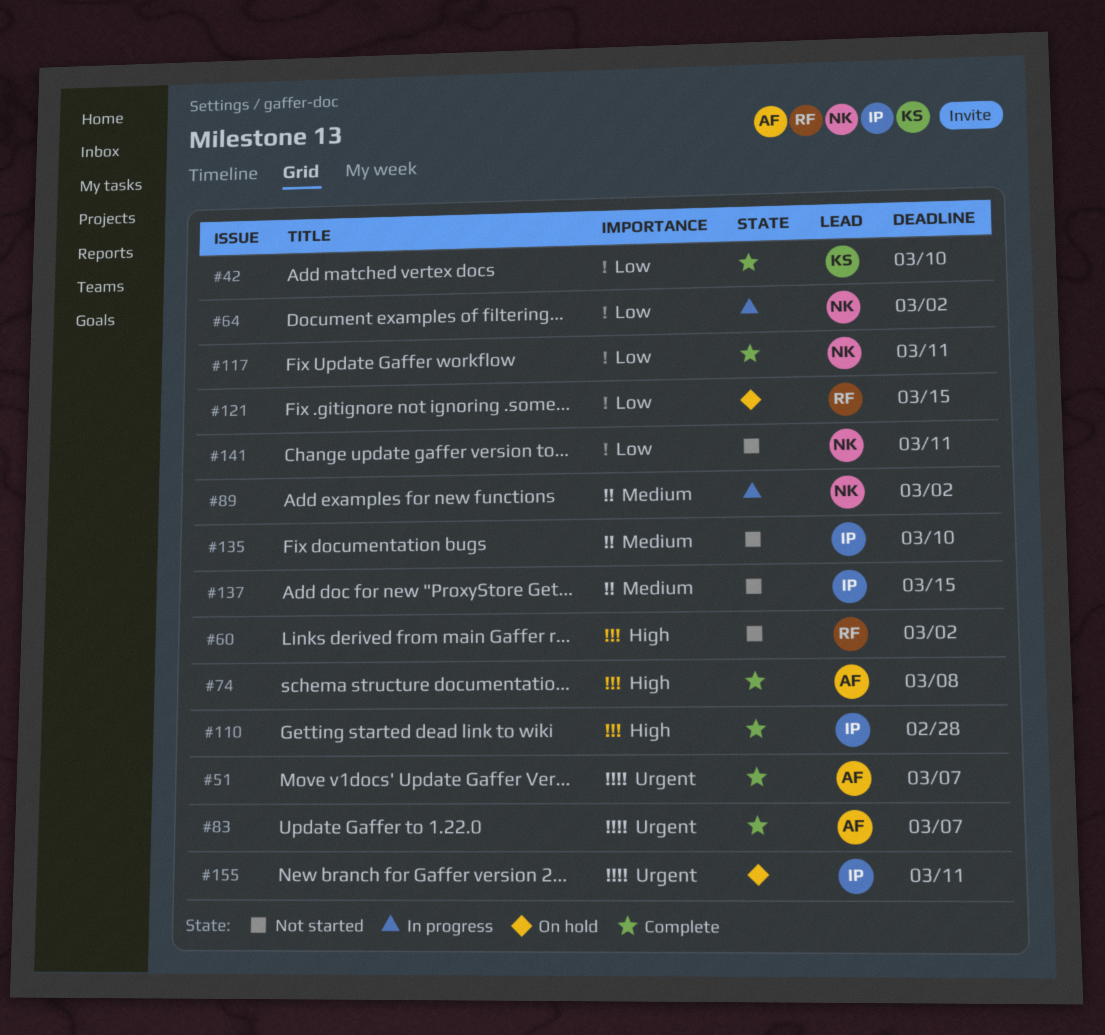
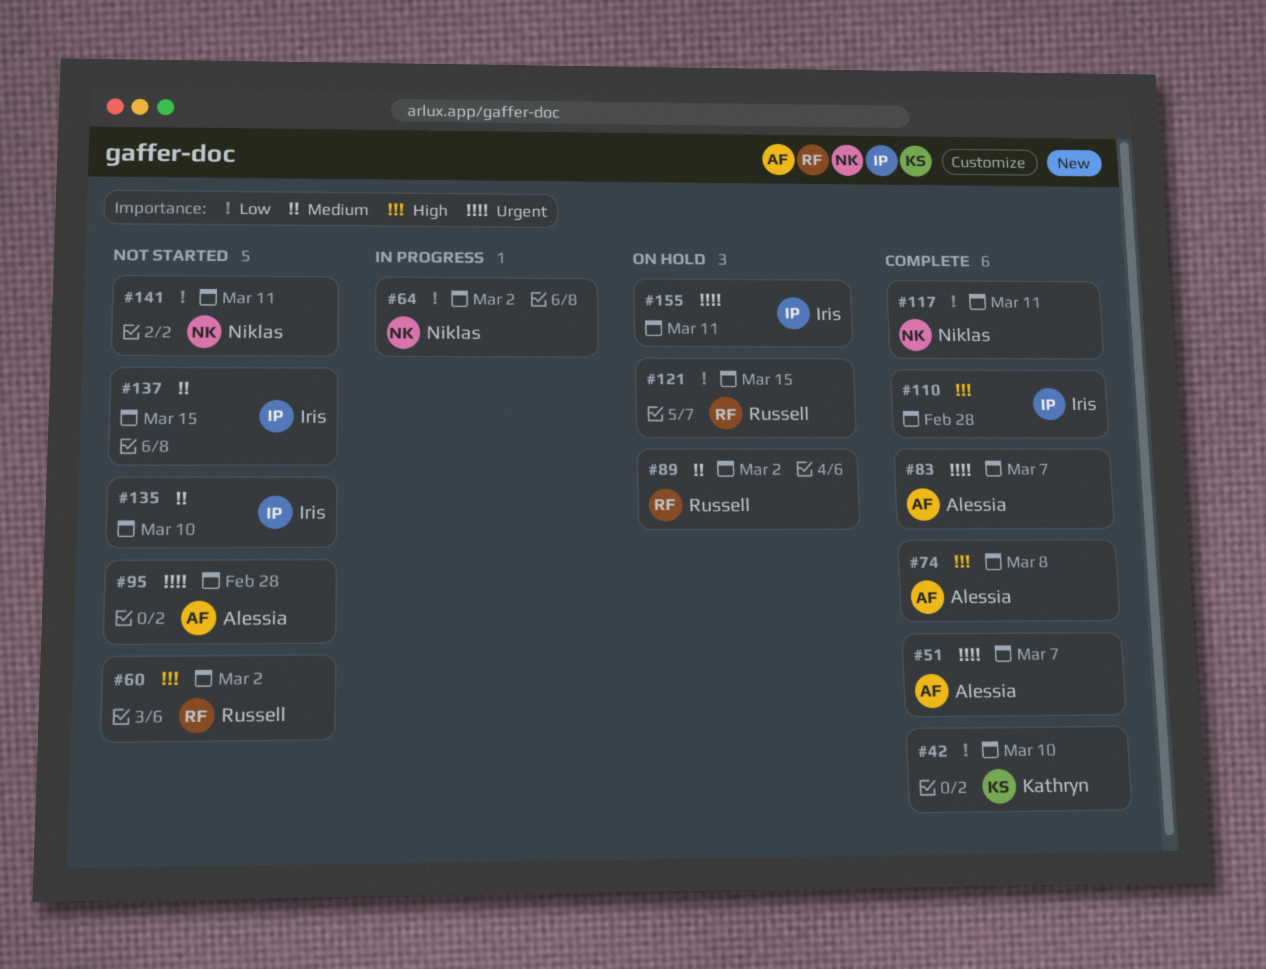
#89, status: In progress -> On hold
#89, owner: Niklas -> Russell
#95: none -> present

